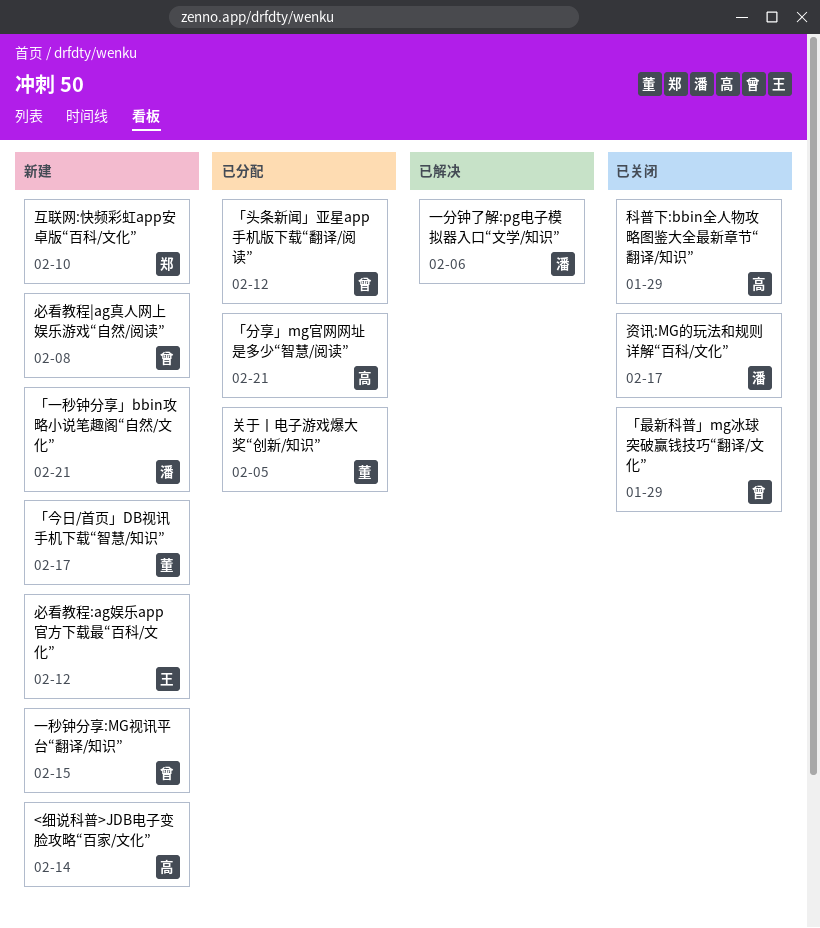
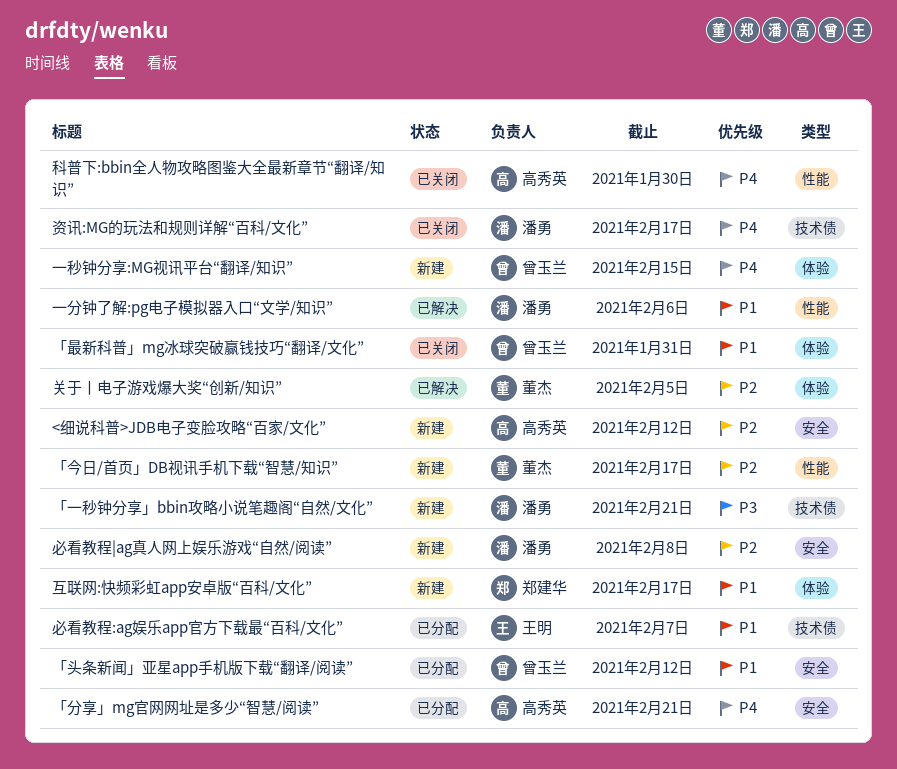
<细说科普>JDB电子变脸攻略“百家/文化”, due: Feb 14 -> Feb 12
「最新科普」mg冰球突破赢钱技巧“翻译/文化”, due: Jan 29 -> Jan 31
互联网:快频彩虹app安卓版“百科/文化”, due: Feb 10 -> Feb 17
关于丨电子游戏爆大奖“创新/知识”, status: 已分配 -> 已解决
必看教程:ag娱乐app官方下载最“百科/文化”, status: 新建 -> 已分配
必看教程:ag娱乐app官方下载最“百科/文化”, due: Feb 12 -> Feb 7
必看教程|ag真人网上娱乐游戏“自然/阅读”, owner: 曾玉兰 -> 潘勇
科普下:bbin全人物攻略图鉴大全最新章节“翻译/知识”, due: Jan 29 -> Jan 30

